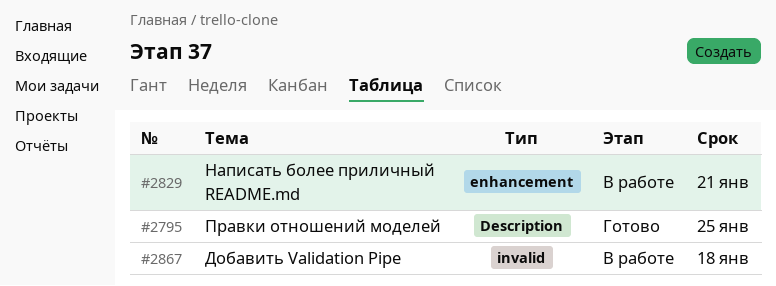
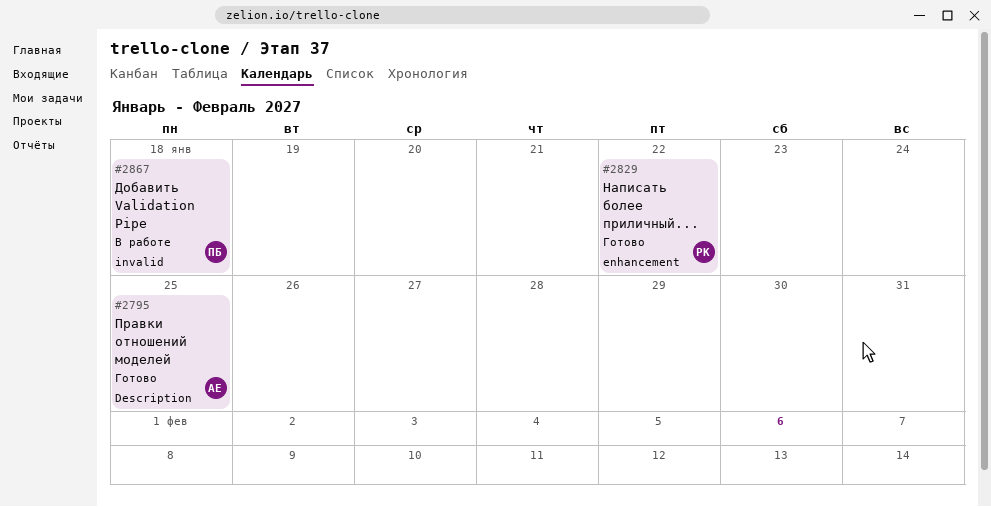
#2829, status: В работе -> Готово
#2829, due: Jan 21 -> Jan 22

